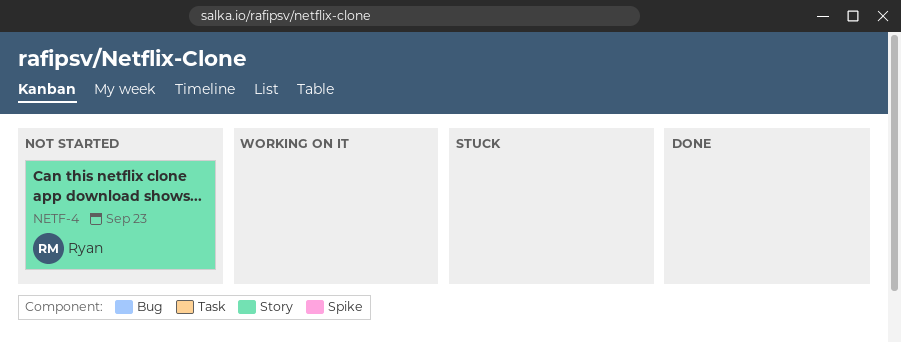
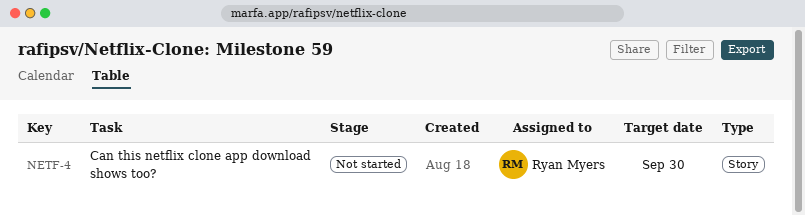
NETF-4, due: Sep 23 -> Sep 30

